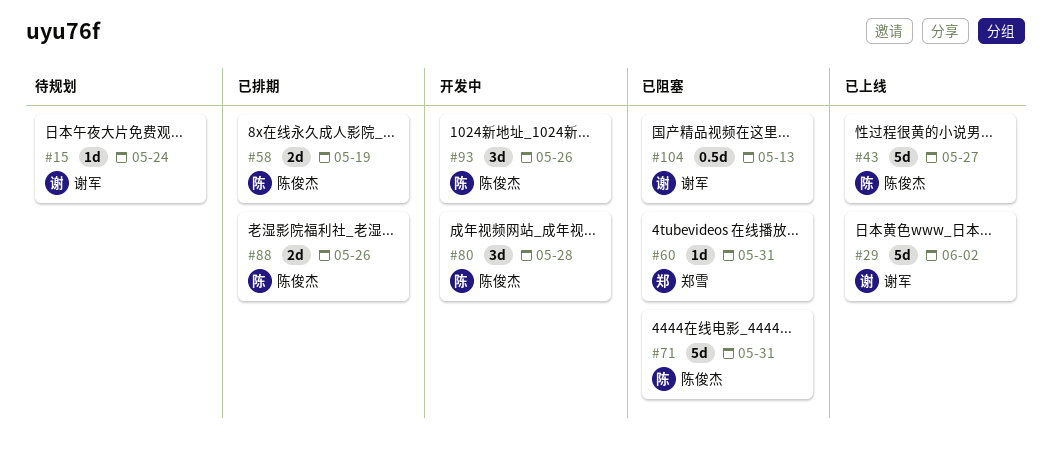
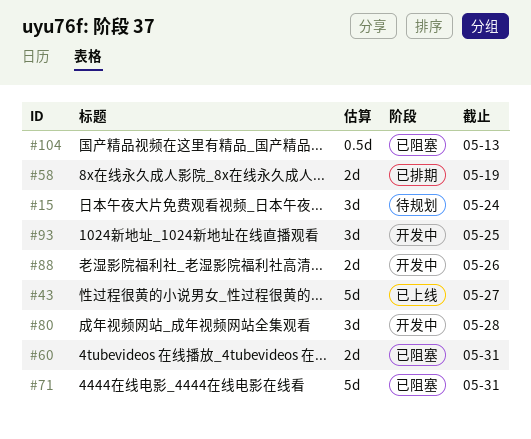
#15, estimate: 1d -> 3d
#29: present -> none
#60, estimate: 1d -> 2d
#88, status: 已排期 -> 开发中
#93, due: May 26 -> May 25

